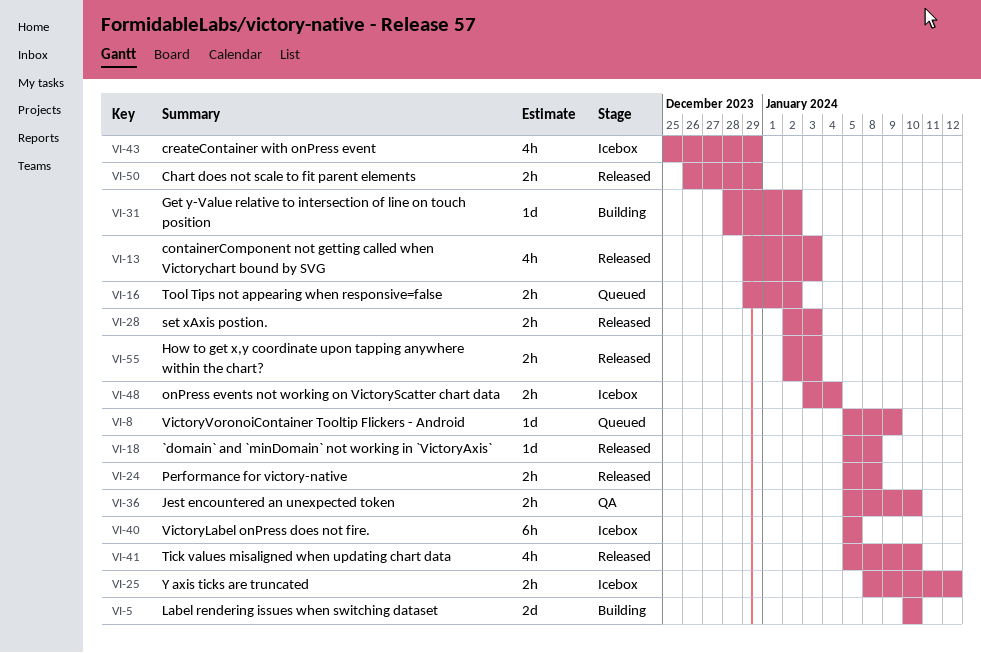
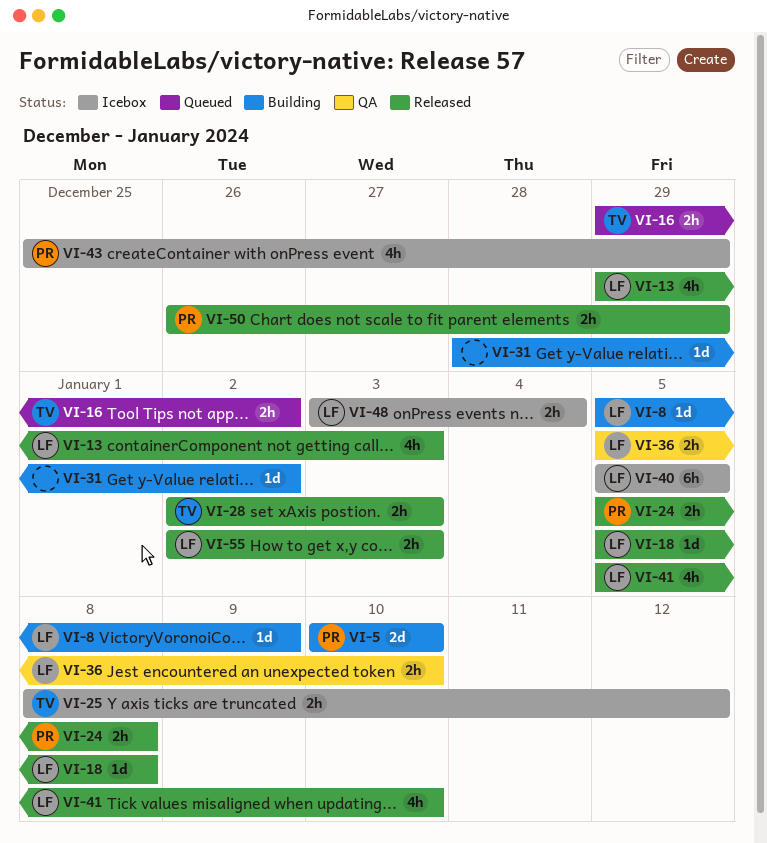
VI-8, status: Queued -> Building

